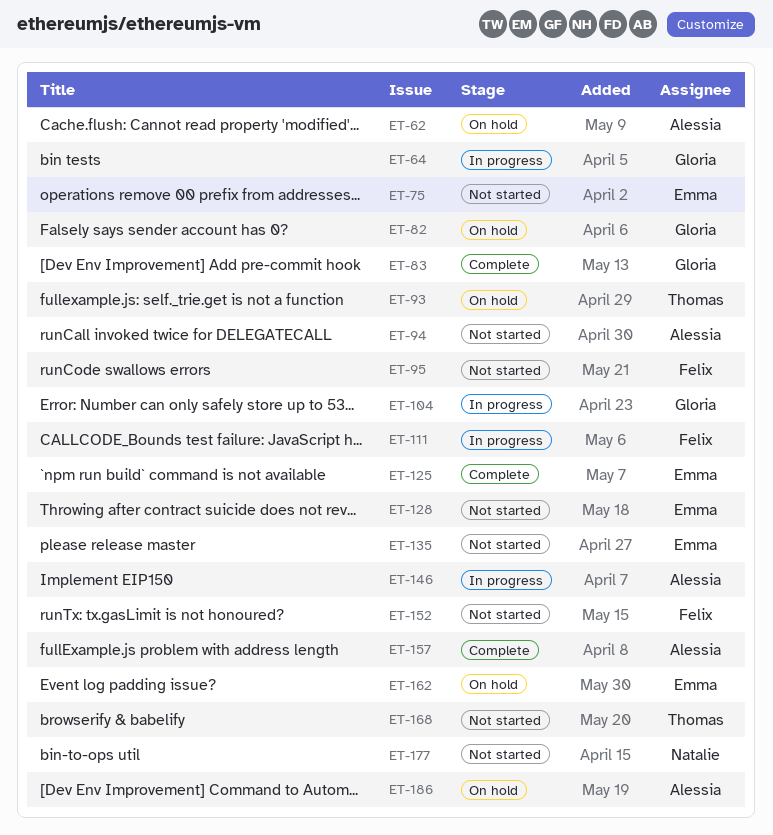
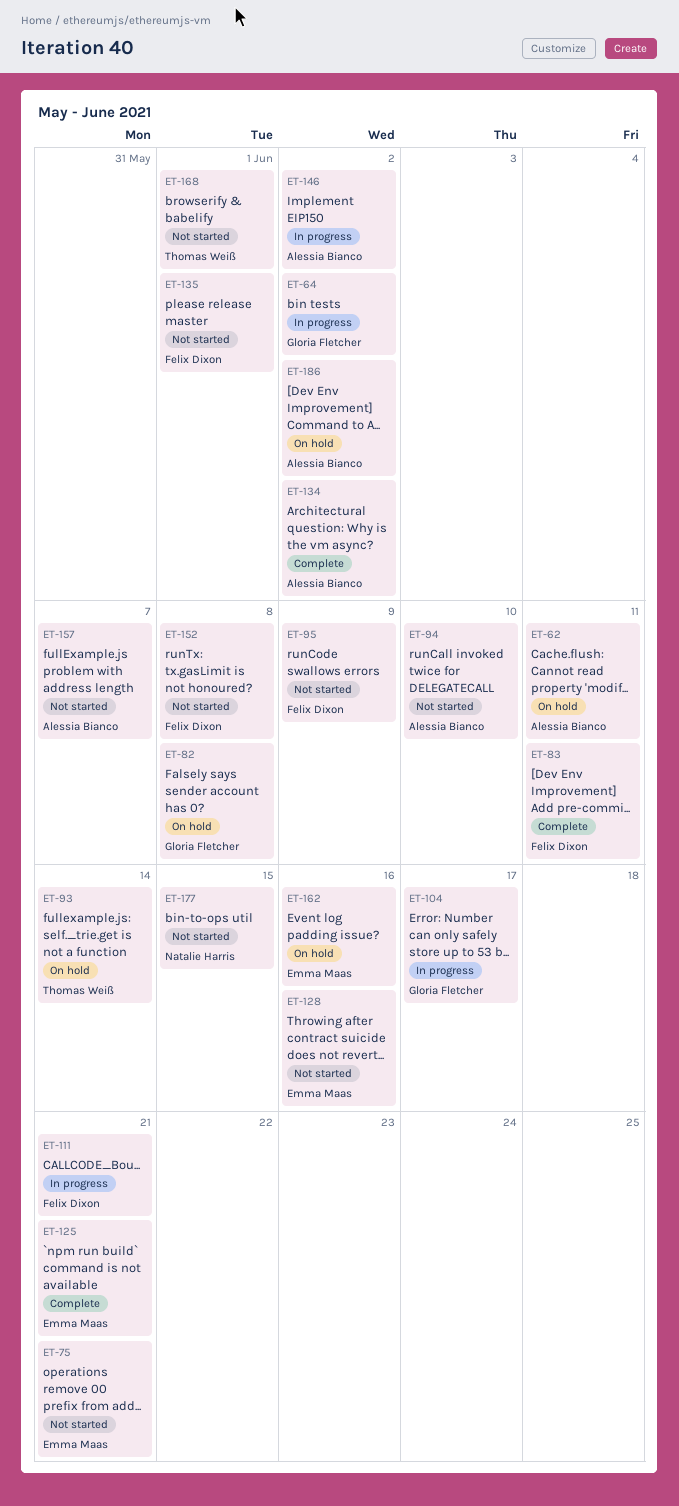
ET-83, owner: Gloria Fletcher -> Felix Dixon
ET-134: none -> present
ET-135, owner: Emma Maas -> Felix Dixon
ET-157, status: Complete -> Not started

